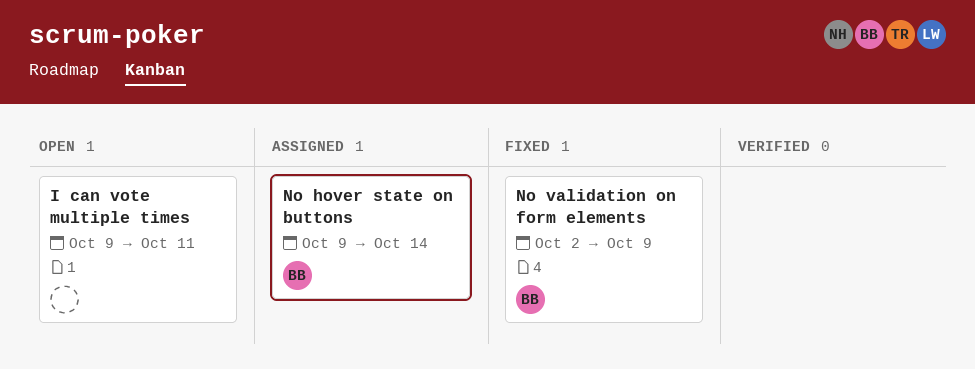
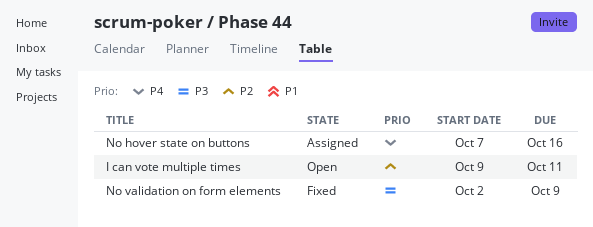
No hover state on buttons, start: Oct 9 -> Oct 7
No hover state on buttons, due: Oct 14 -> Oct 16

